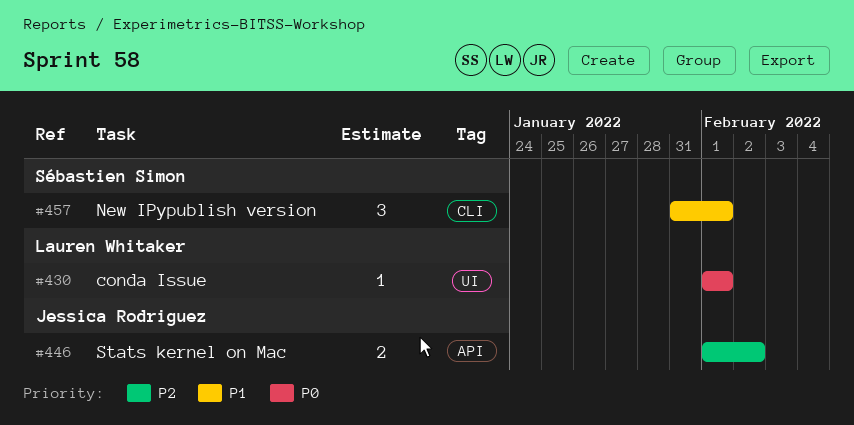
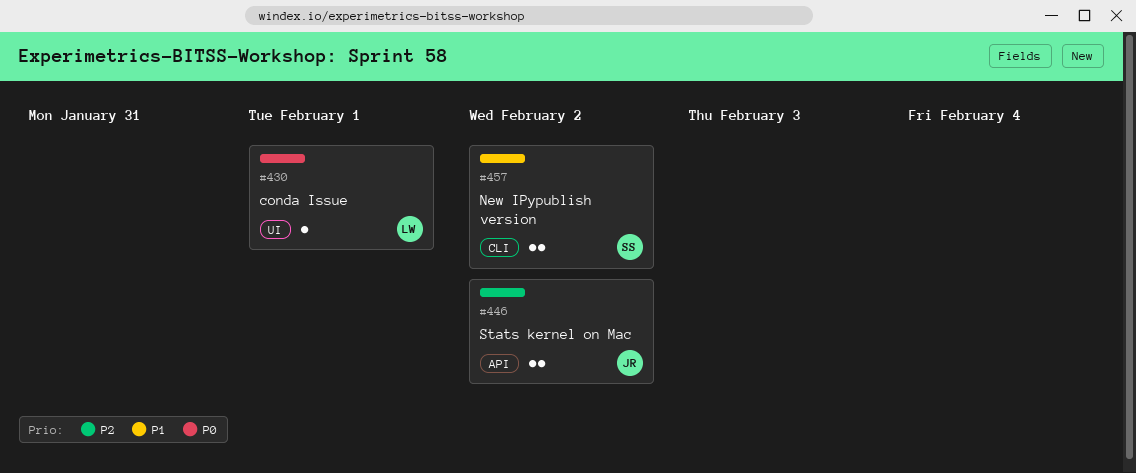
#457, estimate: 3 -> 2
#457, due: Feb 1 -> Feb 2

